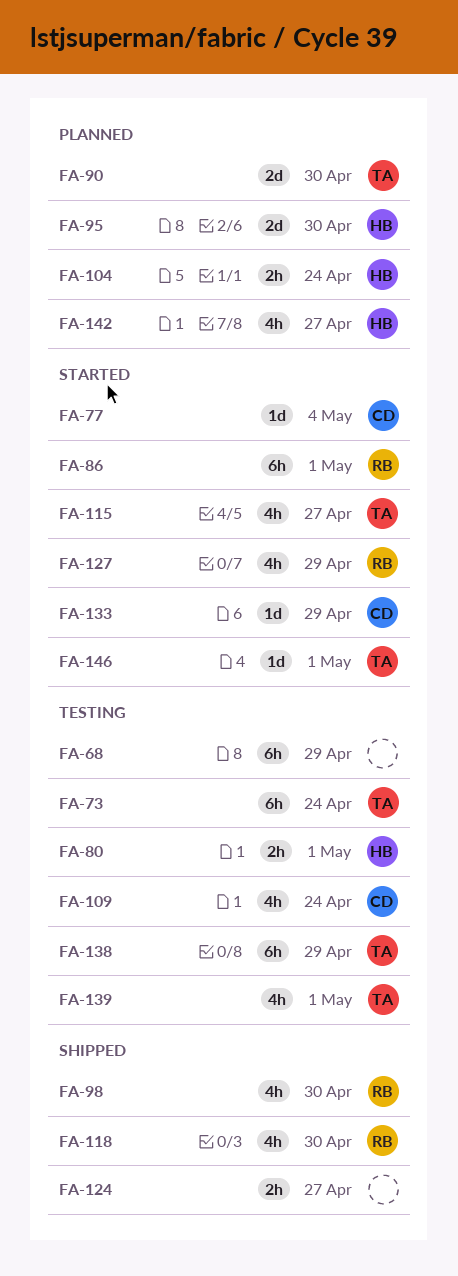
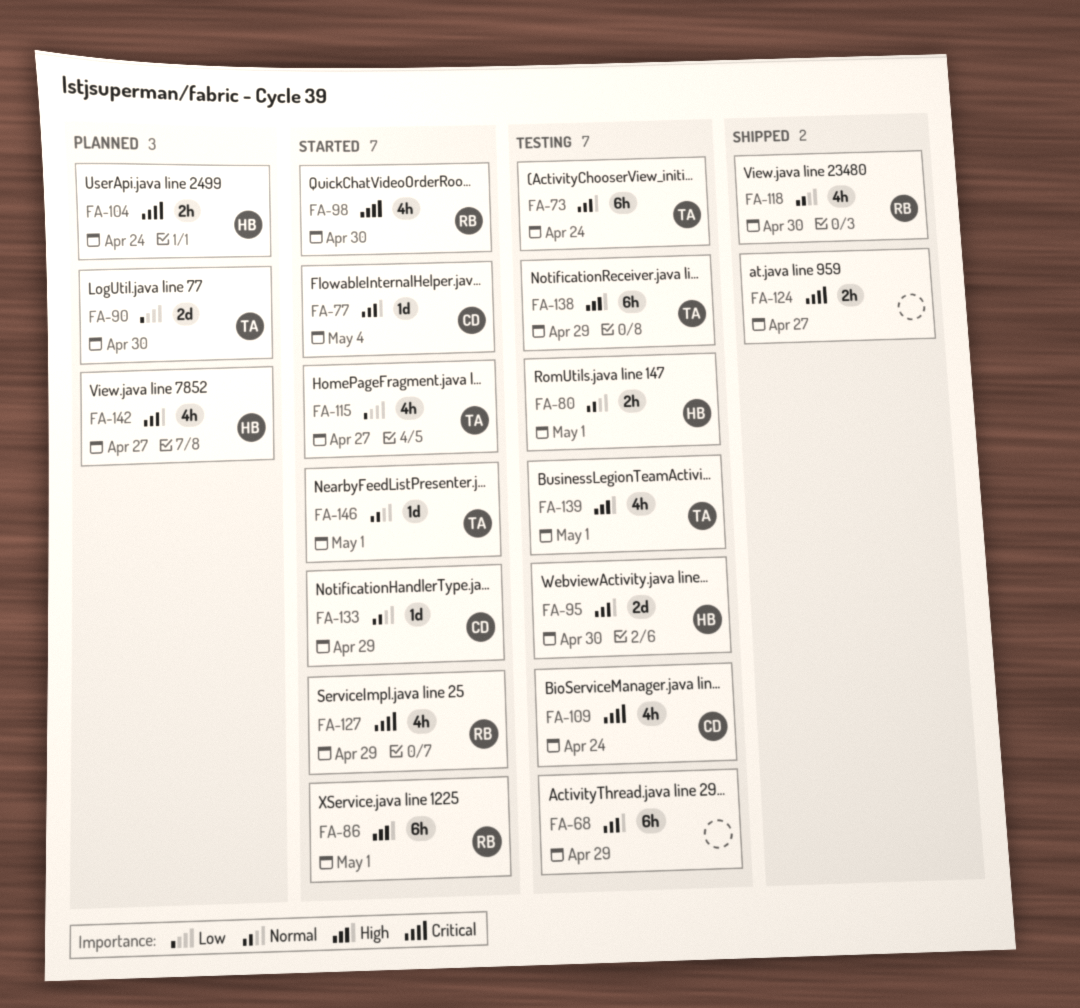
FA-95, status: Planned -> Testing
FA-98, status: Shipped -> Started

